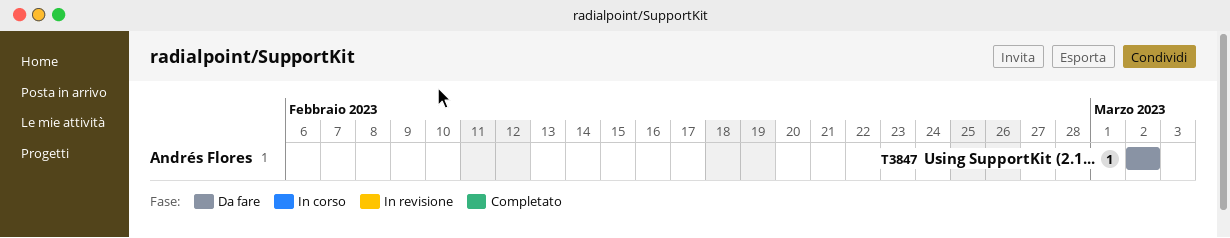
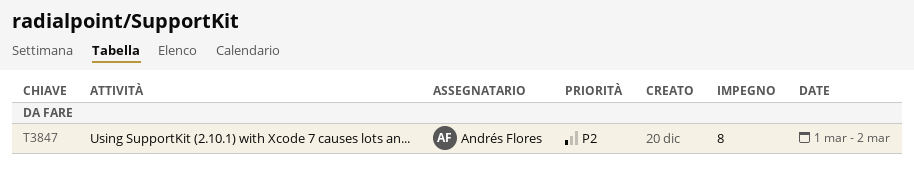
T3847, estimate: 1 -> 8
T3847, start: Mar 2 -> Mar 1

